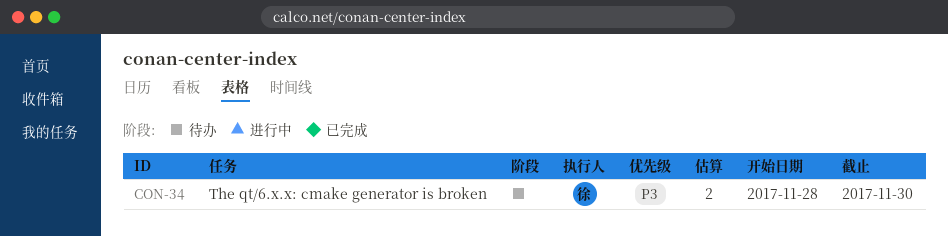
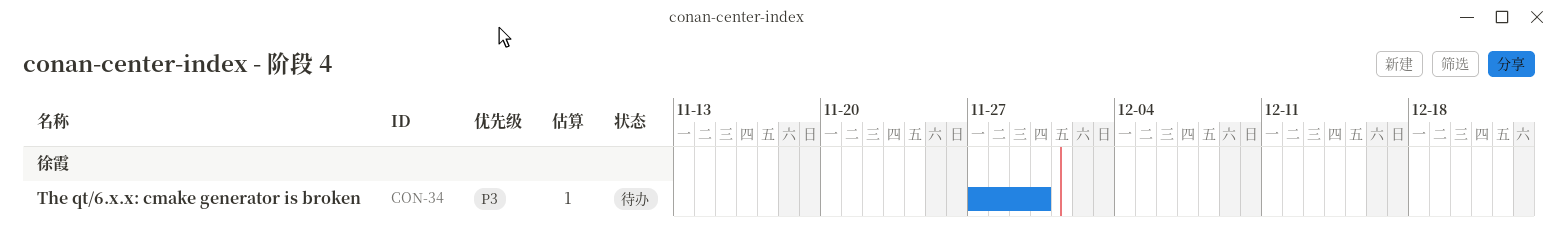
CON-34, estimate: 2 -> 1
CON-34, start: Nov 28 -> Nov 27

